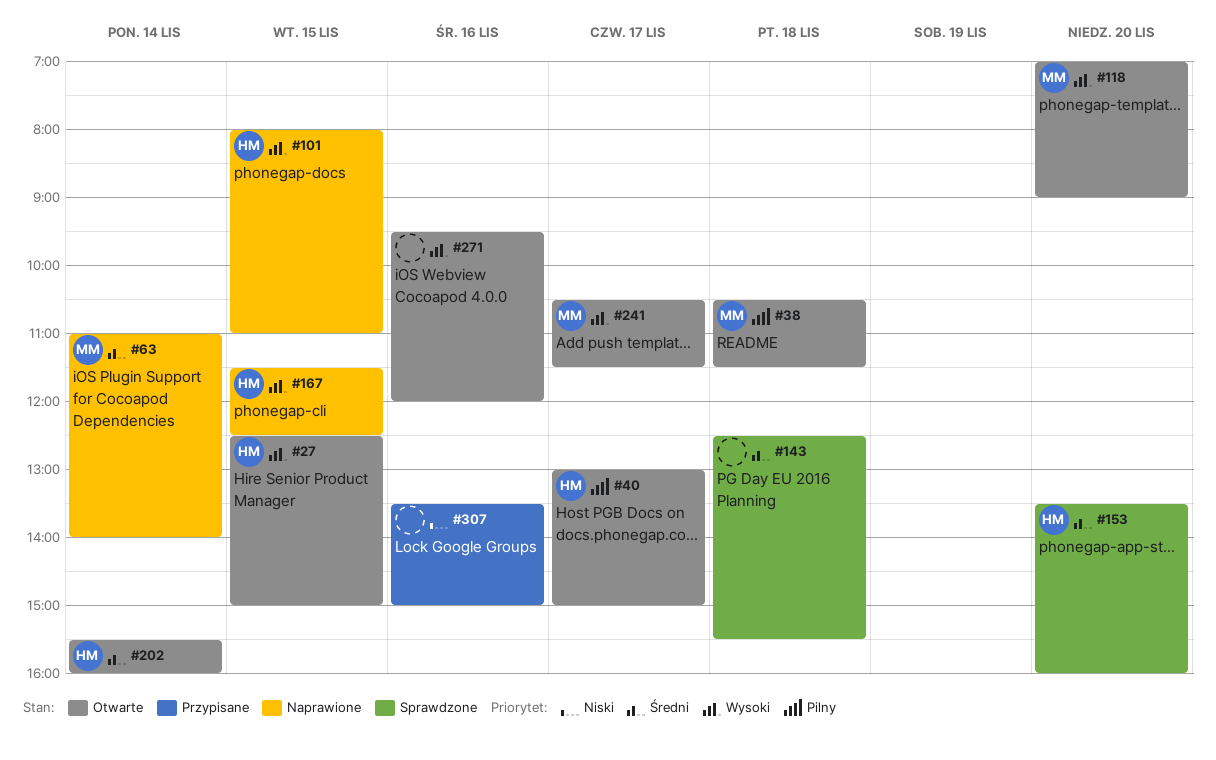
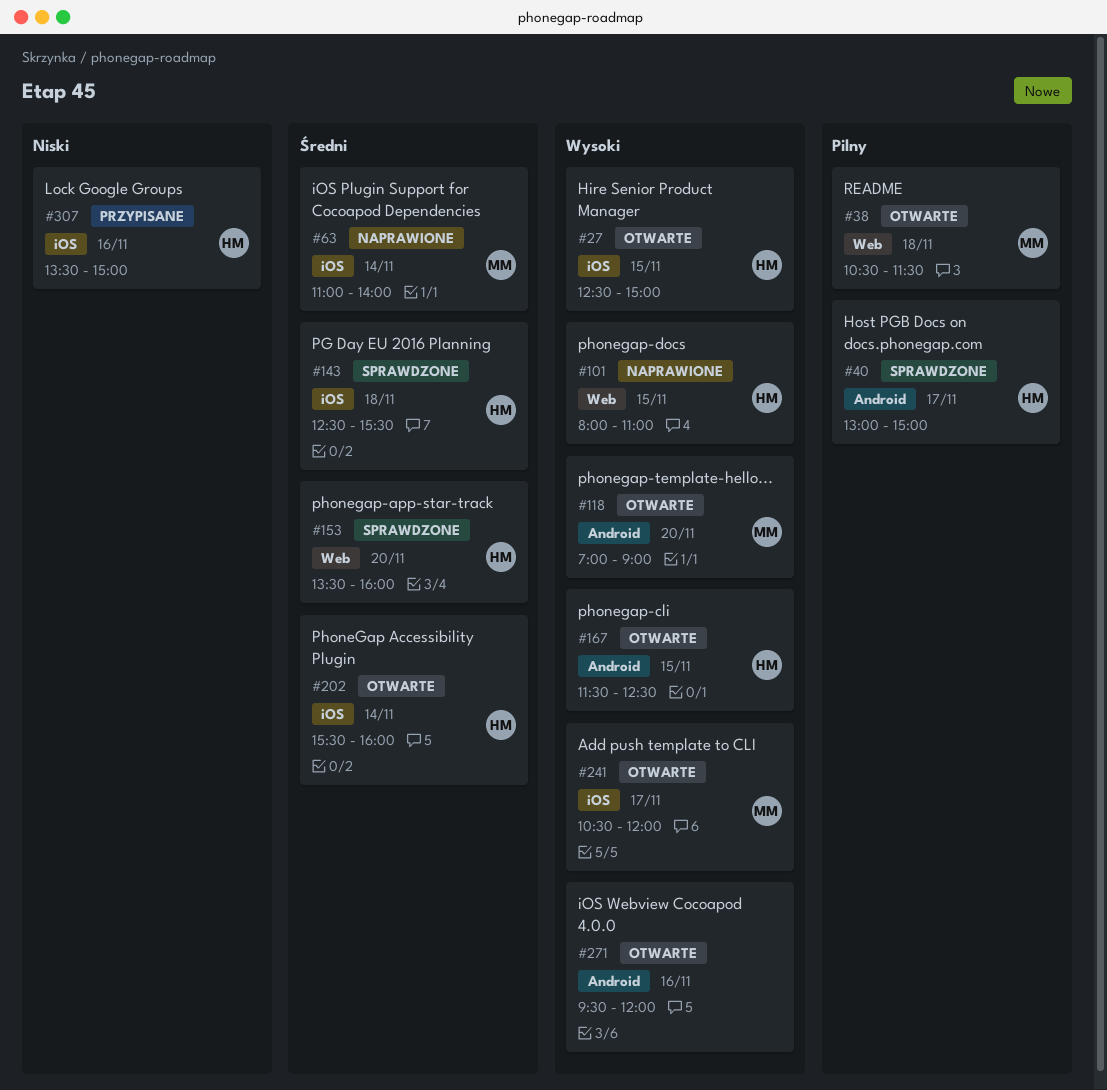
#40, status: Otwarte -> Sprawdzone
#143, owner: none -> HM
#167, status: Naprawione -> Otwarte
#241, ends: 11:30 -> 12:00
#307, owner: none -> HM

